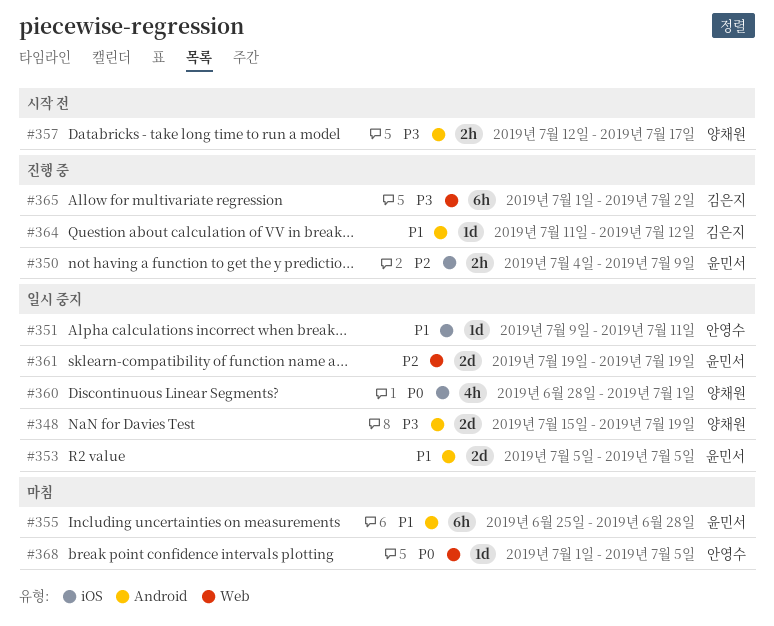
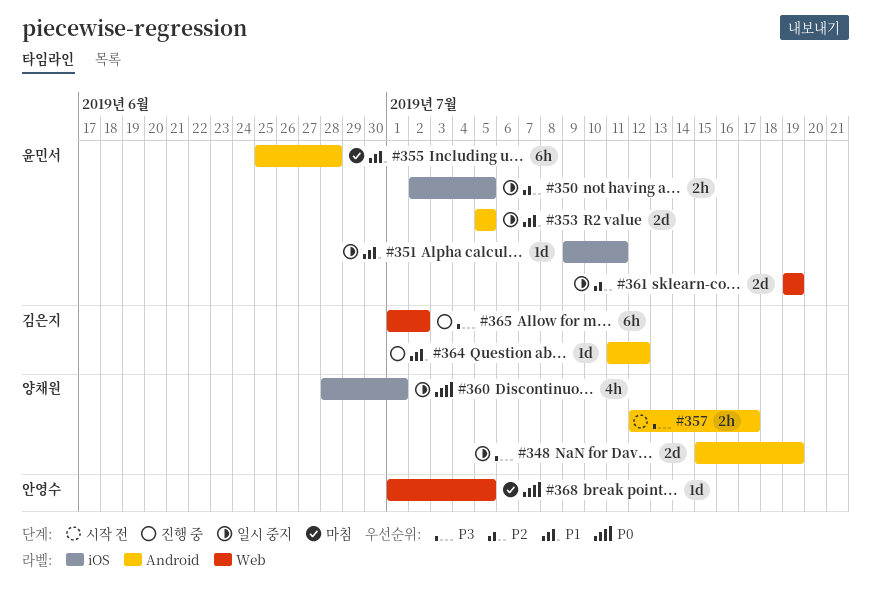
#350, status: 진행 중 -> 일시 중지
#350, start: Jul 4 -> Jul 2
#350, due: Jul 9 -> Jul 5
#351, owner: 안영수 -> 윤민서

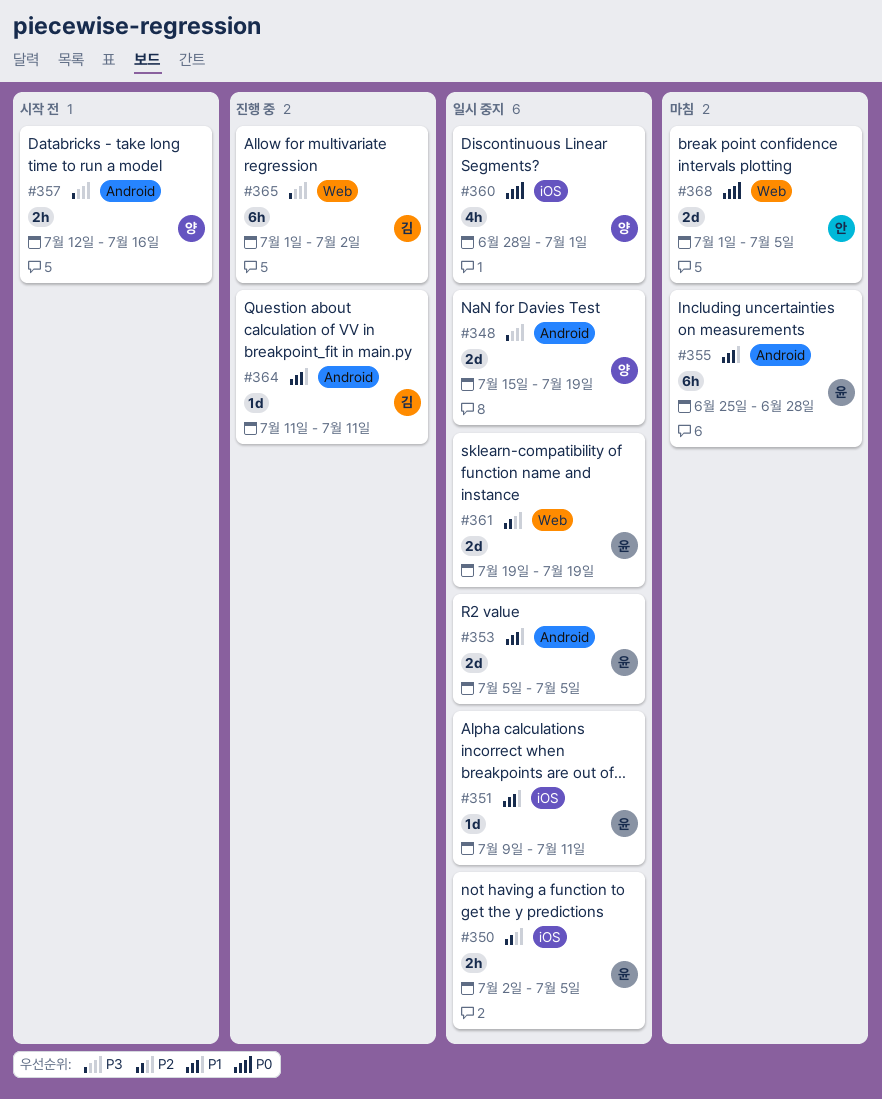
#357, due: Jul 17 -> Jul 16
#364, due: Jul 12 -> Jul 11
#368, estimate: 1d -> 2d

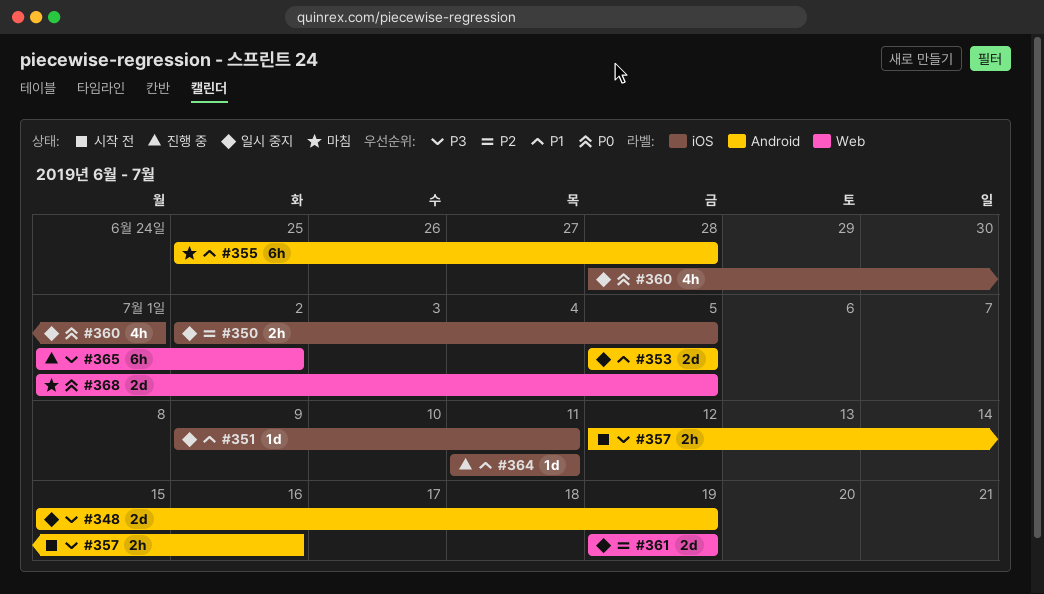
#364, label: Android -> iOS

